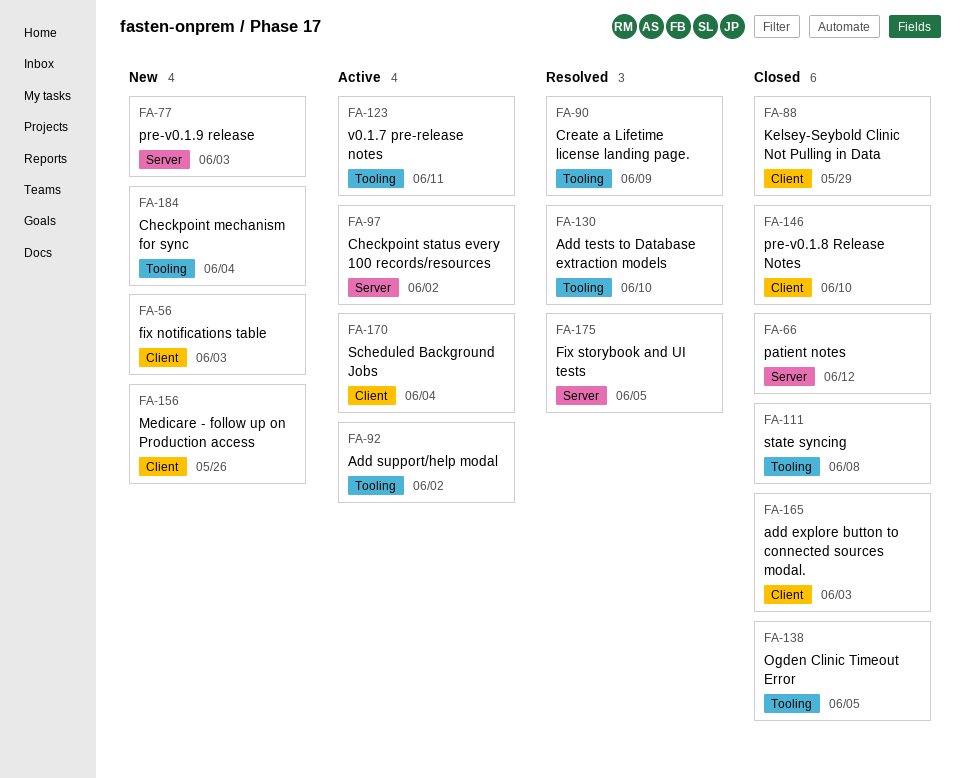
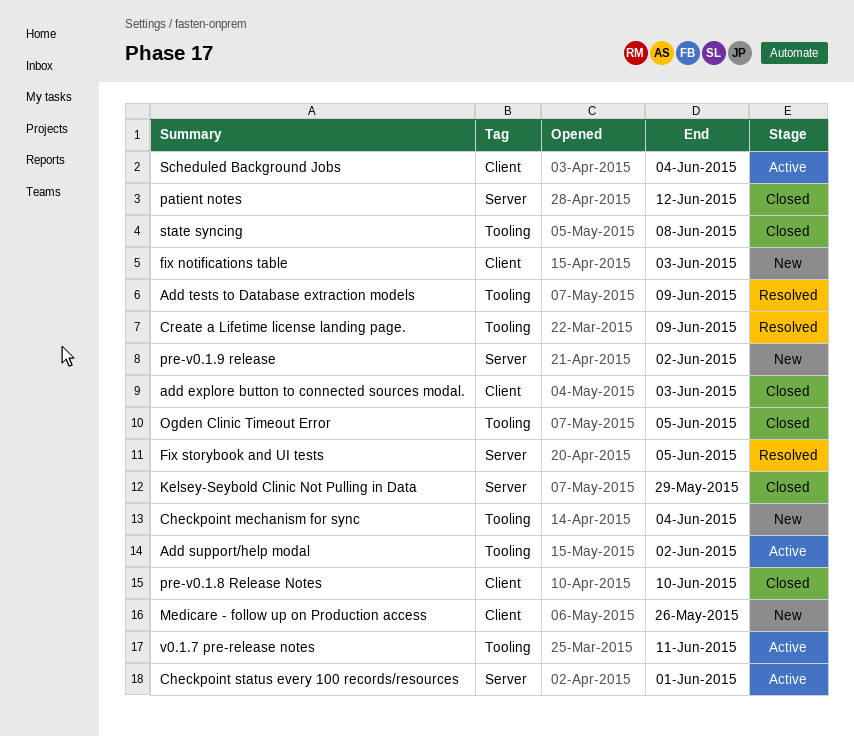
Add tests to Database extraction models, due: Jun 10 -> Jun 9
Checkpoint status every 100 records/resources, due: Jun 2 -> Jun 1
Kelsey-Seybold Clinic Not Pulling in Data, label: Client -> Server
pre-v0.1.9 release, due: Jun 3 -> Jun 2

